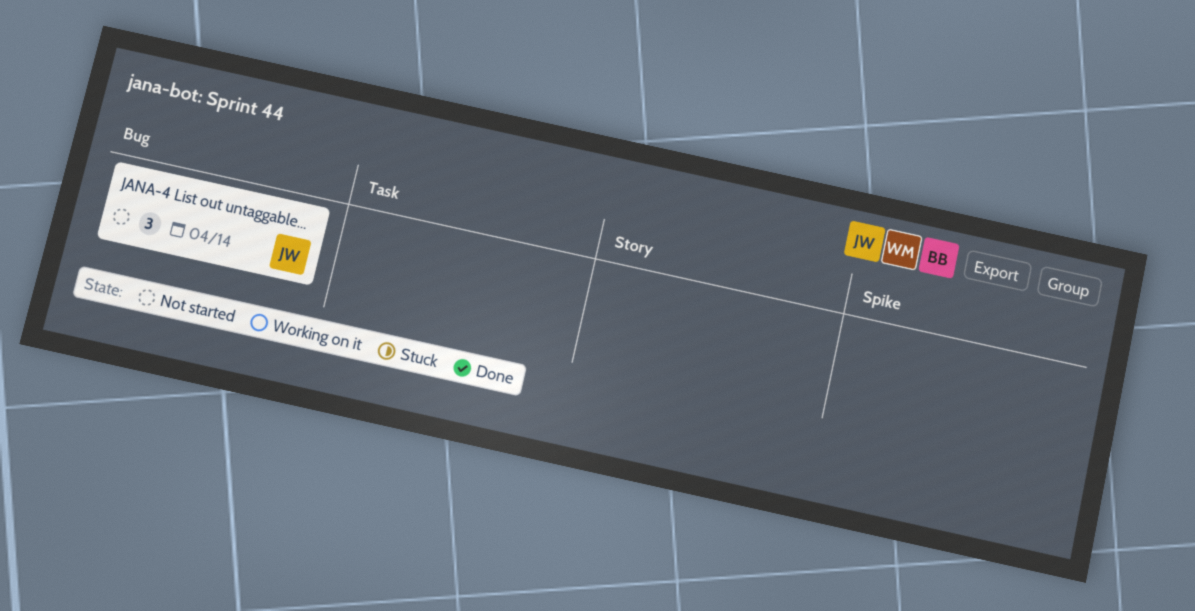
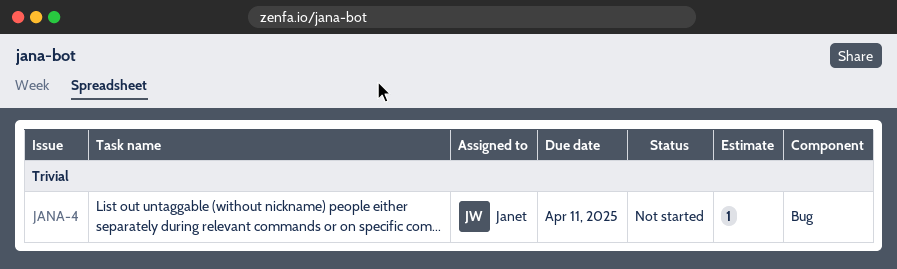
JANA-4, estimate: 3 -> 1
JANA-4, due: Apr 14 -> Apr 11

